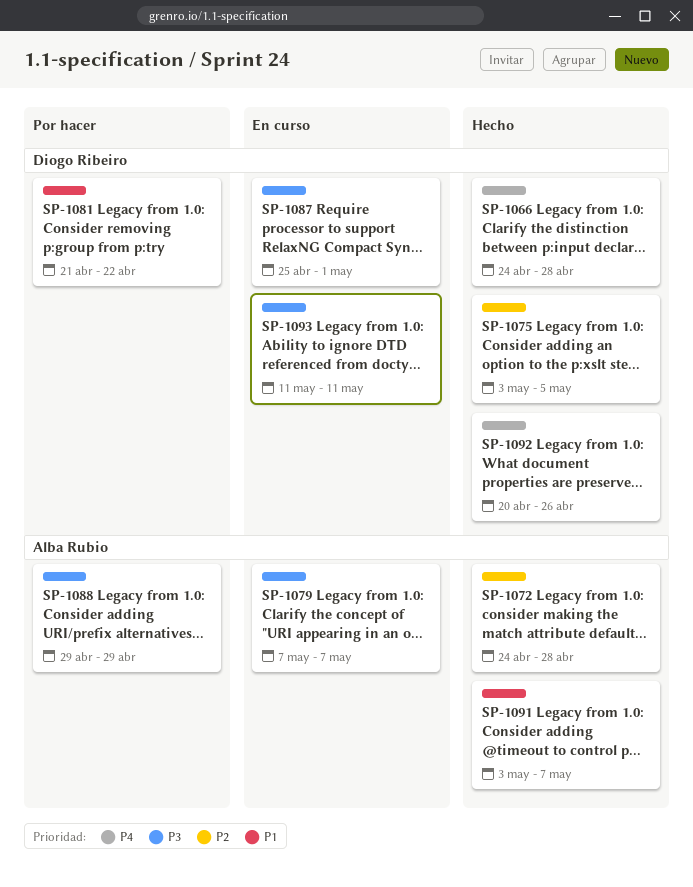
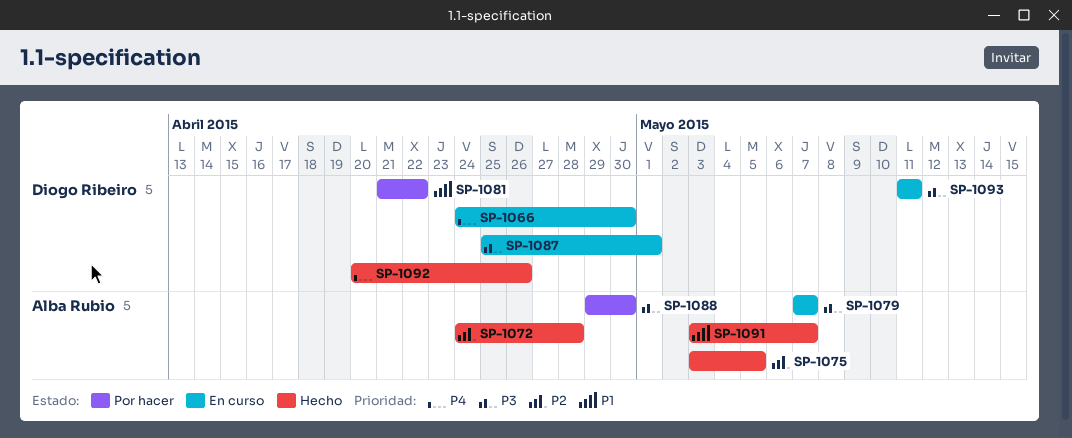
SP-1066, status: Hecho -> En curso
SP-1066, due: Apr 28 -> Apr 30
SP-1075, owner: Diogo Ribeiro -> Alba Rubio
SP-1088, due: Apr 29 -> Apr 30

